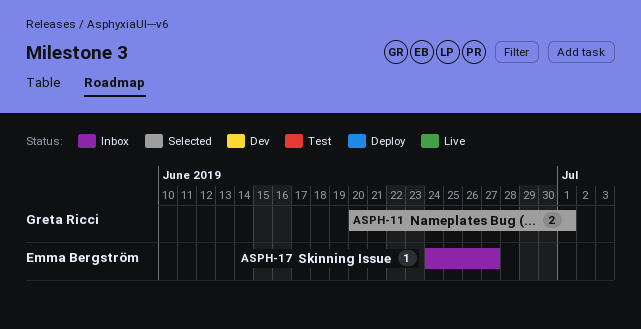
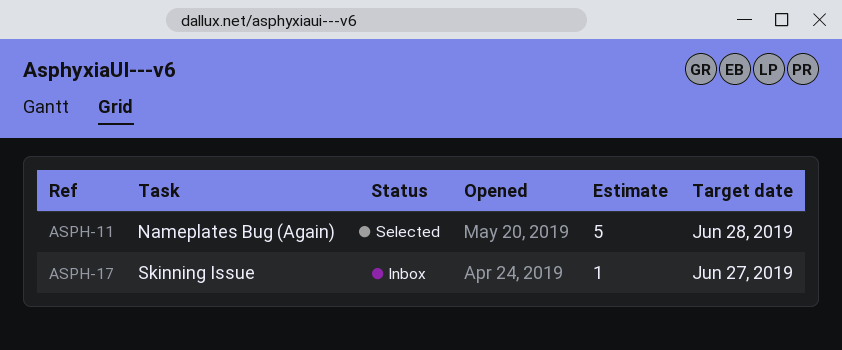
ASPH-11, estimate: 2 -> 5
ASPH-11, due: Jul 1 -> Jun 28

